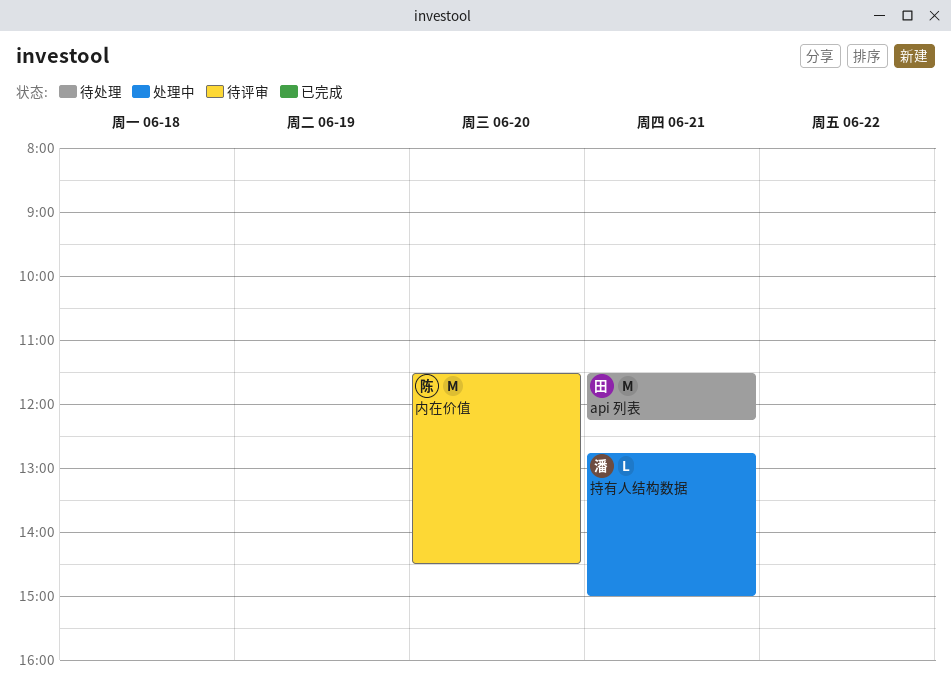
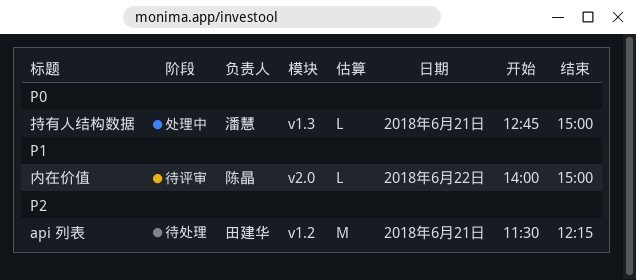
内在价值, estimate: M -> L
内在价值, day: Jun 20 -> Jun 22
内在价值, begins: 11:30 -> 14:00
内在价值, ends: 14:30 -> 15:00

